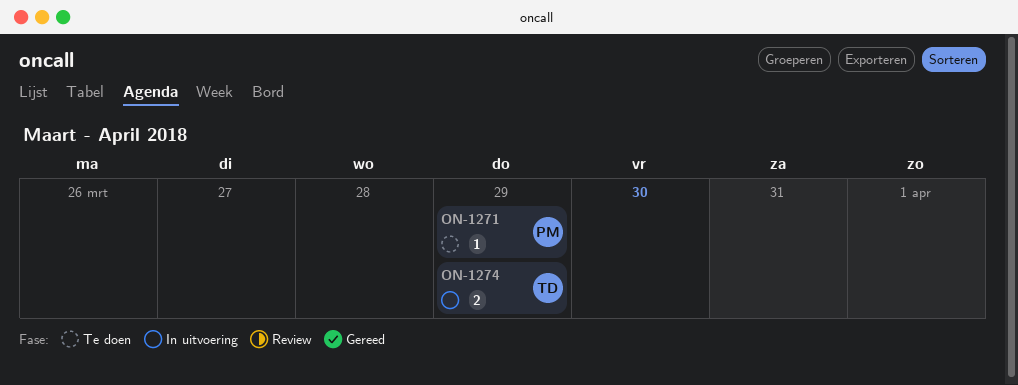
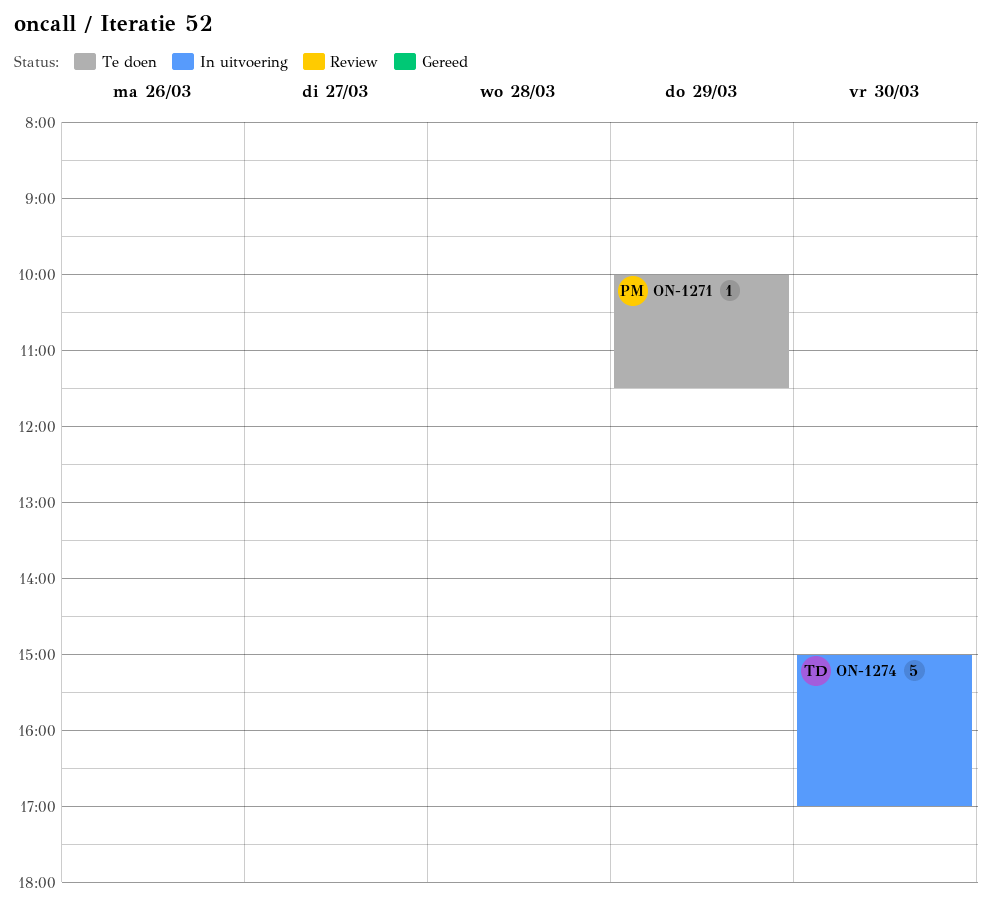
ON-1274, estimate: 2 -> 5
ON-1274, day: Mar 29 -> Mar 30

